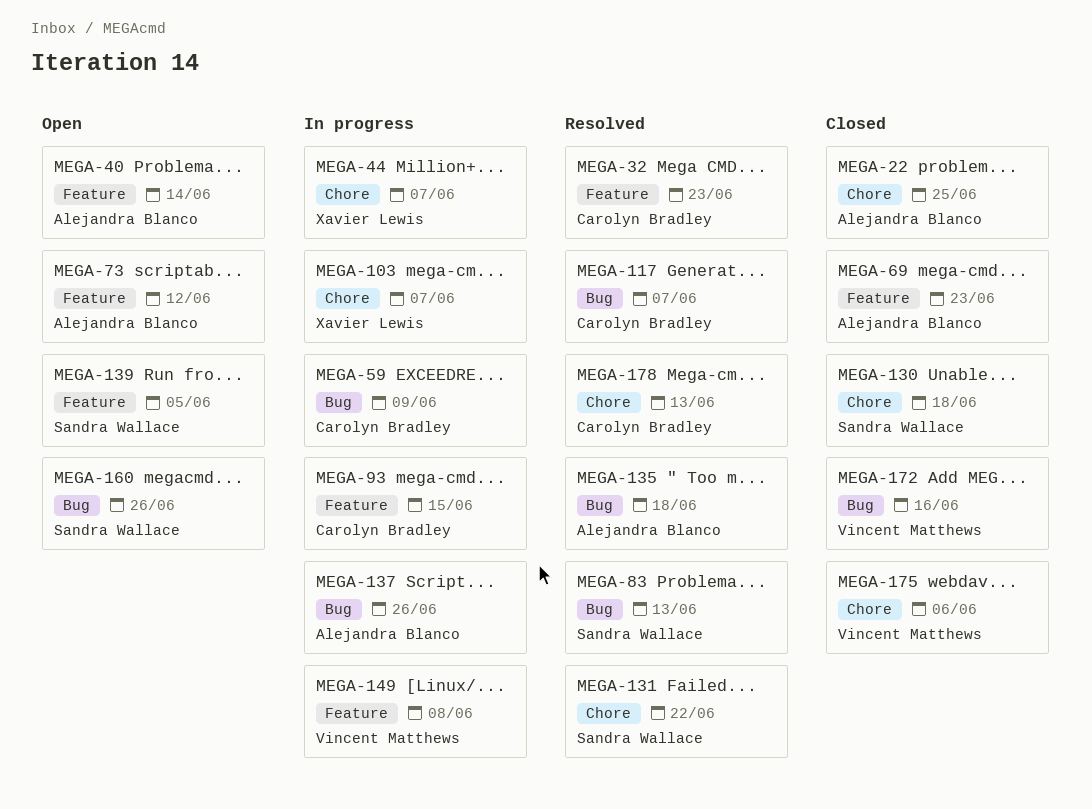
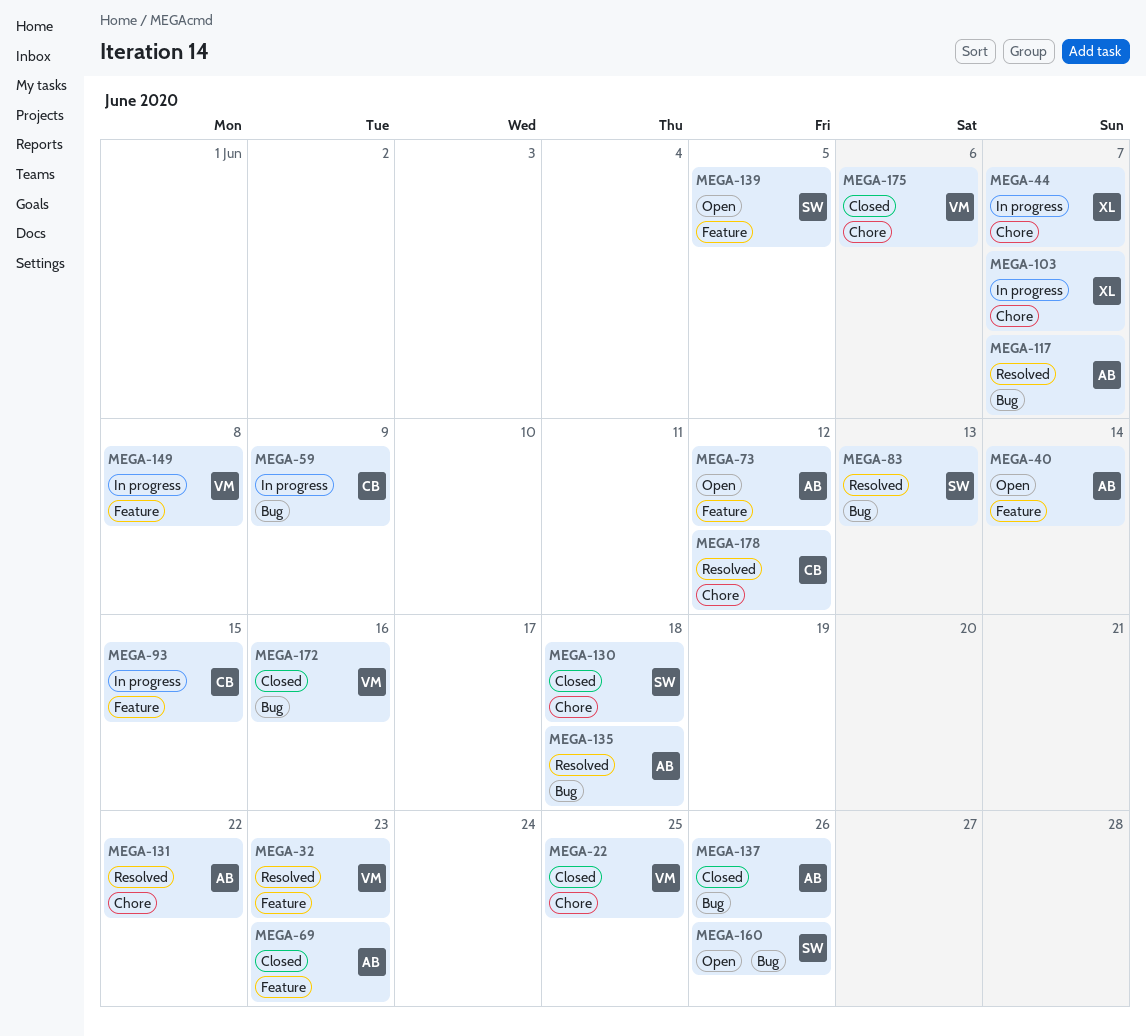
MEGA-22, owner: Alejandra Blanco -> Vincent Matthews
MEGA-32, owner: Carolyn Bradley -> Vincent Matthews
MEGA-117, owner: Carolyn Bradley -> Alejandra Blanco
MEGA-131, owner: Sandra Wallace -> Alejandra Blanco
MEGA-137, status: In progress -> Closed
MEGA-178, due: Jun 13 -> Jun 12

